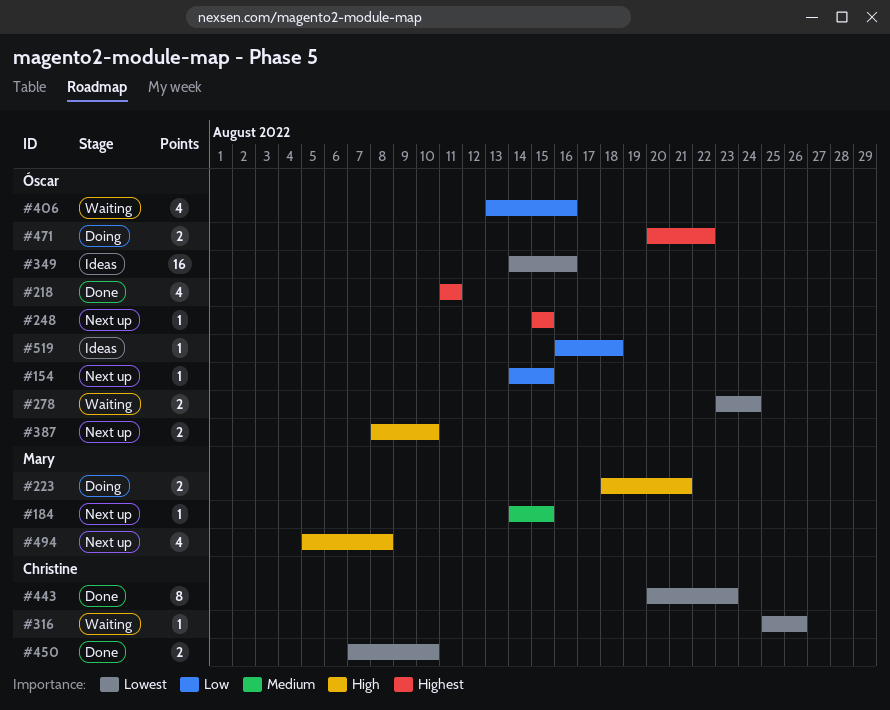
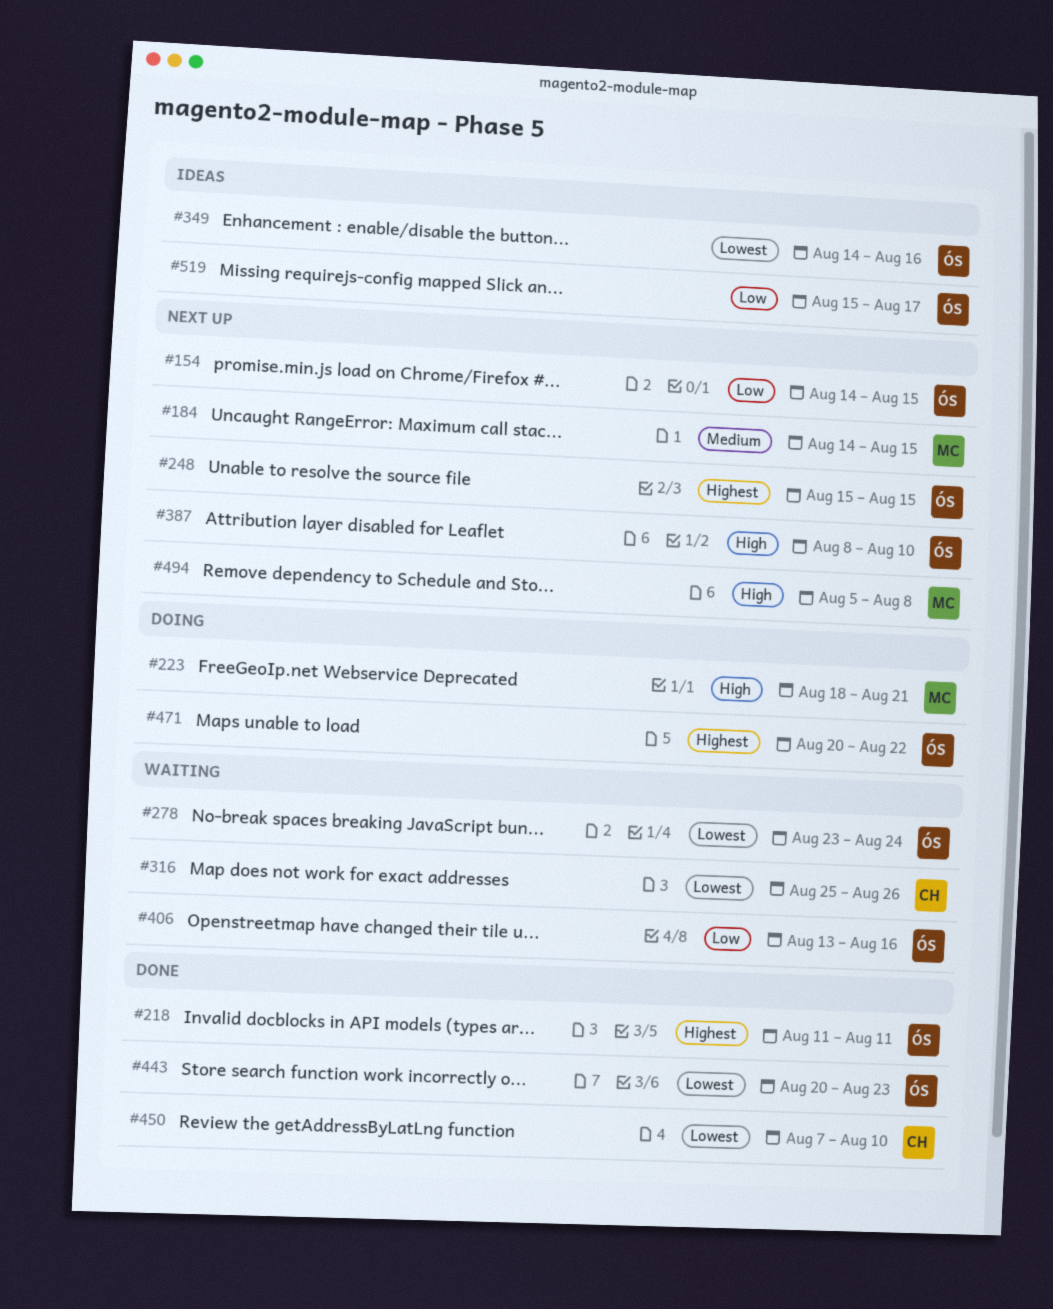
#443, owner: Christine -> Óscar
#519, start: Aug 16 -> Aug 15
#519, due: Aug 18 -> Aug 17

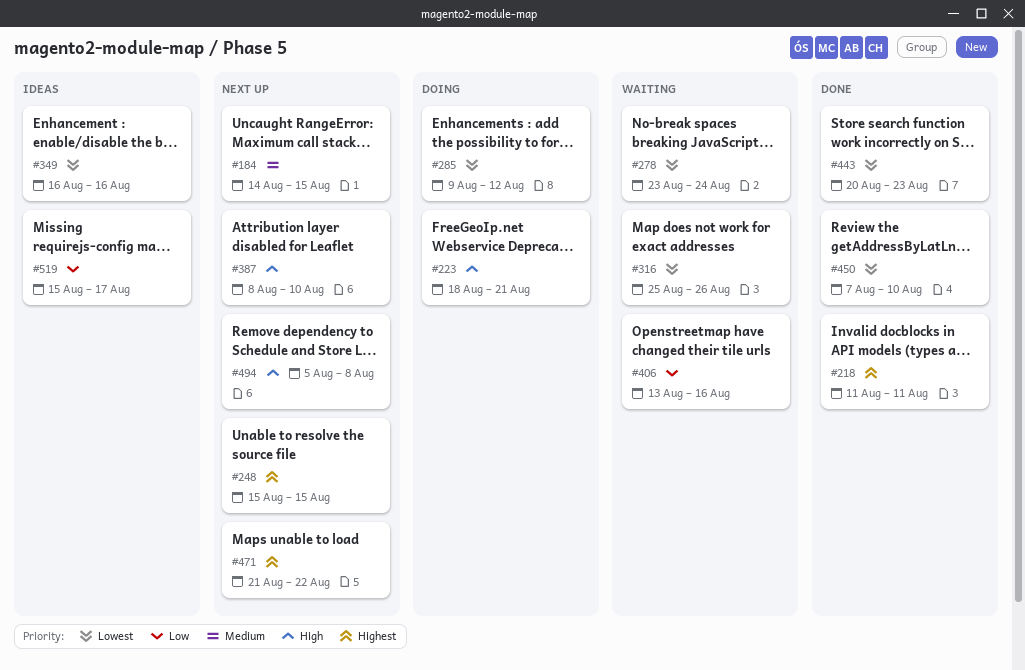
#154: present -> none
#285: none -> present
#349, start: Aug 14 -> Aug 16
#471, status: Doing -> Next up
#471, start: Aug 20 -> Aug 21

